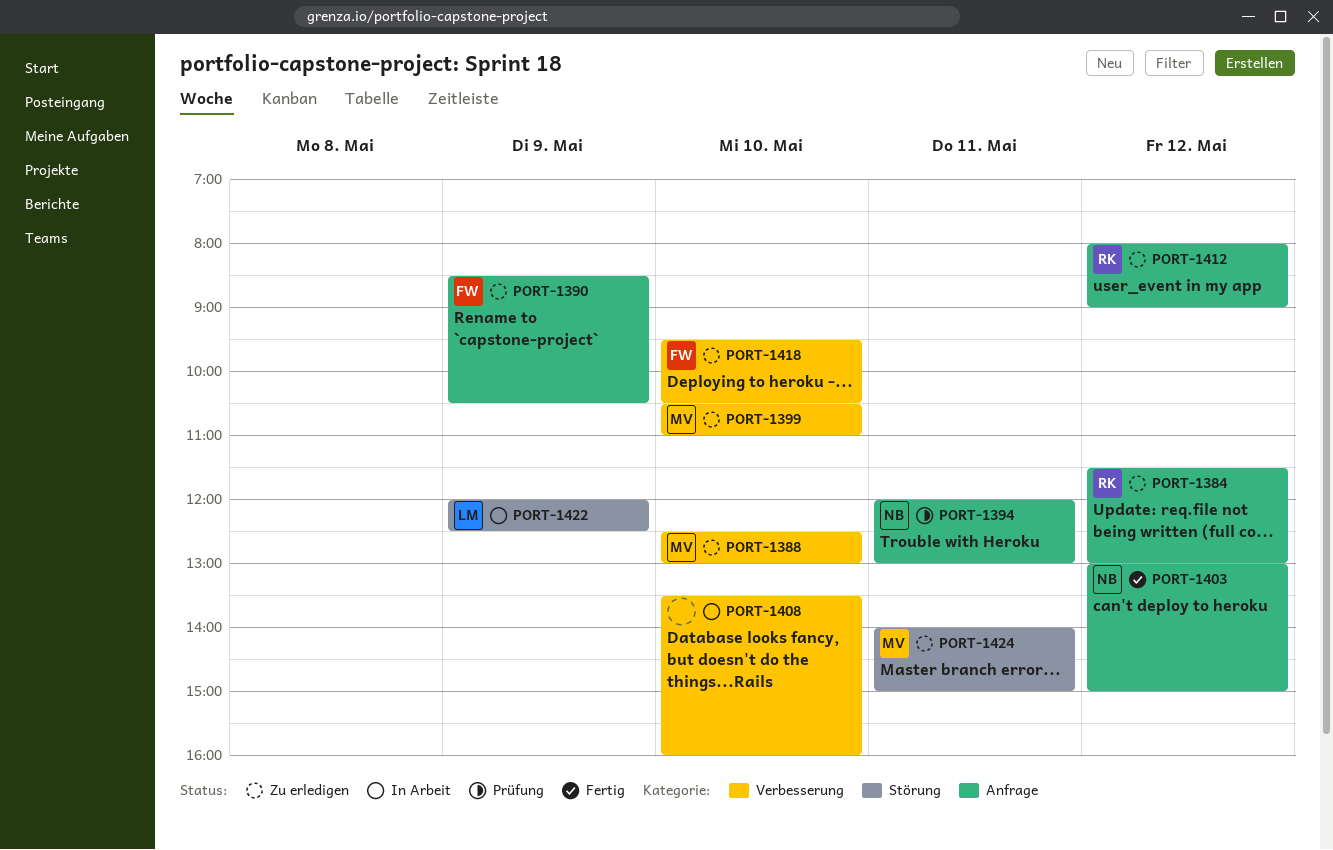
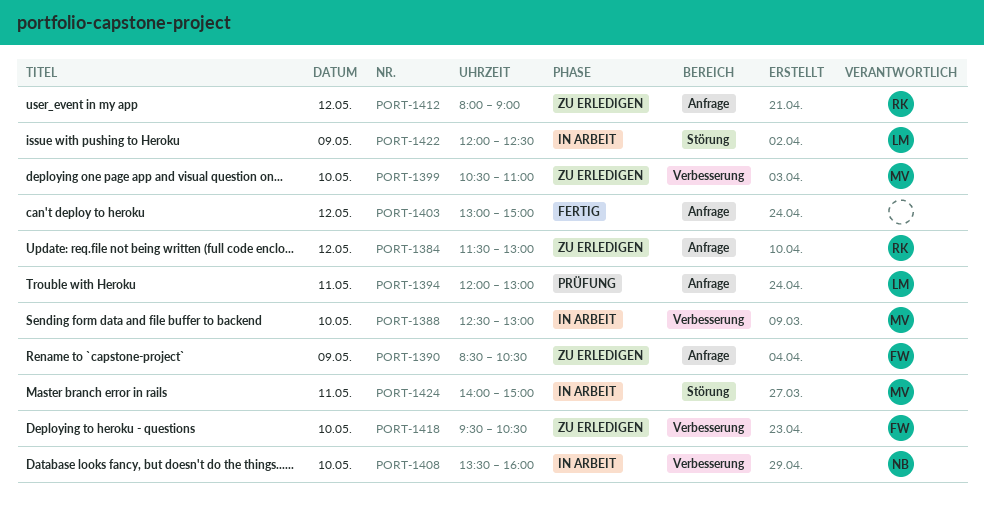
PORT-1388, status: Zu erledigen -> In Arbeit
PORT-1394, owner: NB -> LM
PORT-1403, owner: NB -> none
PORT-1408, owner: none -> NB
PORT-1424, status: Zu erledigen -> In Arbeit

